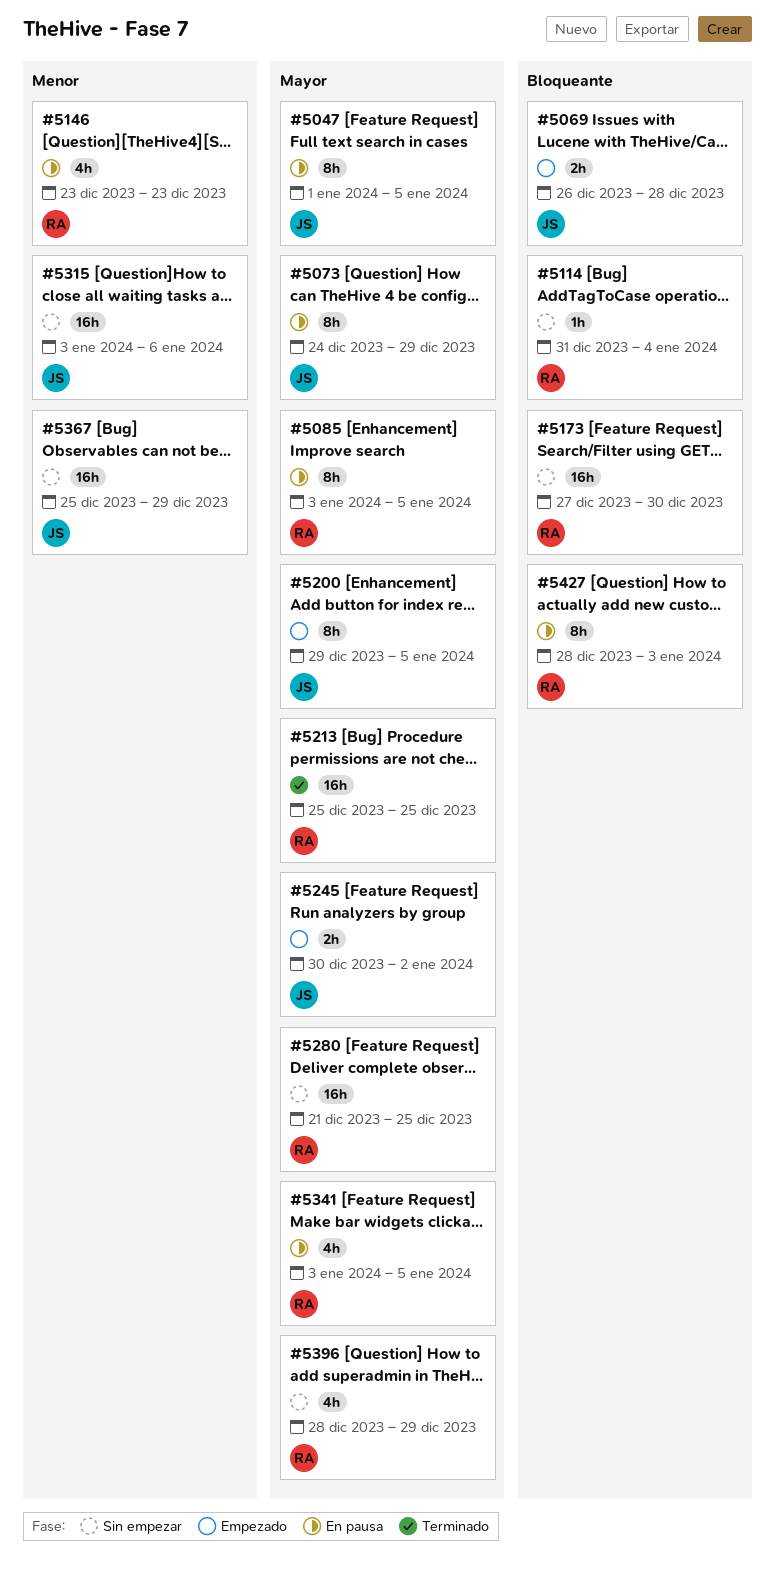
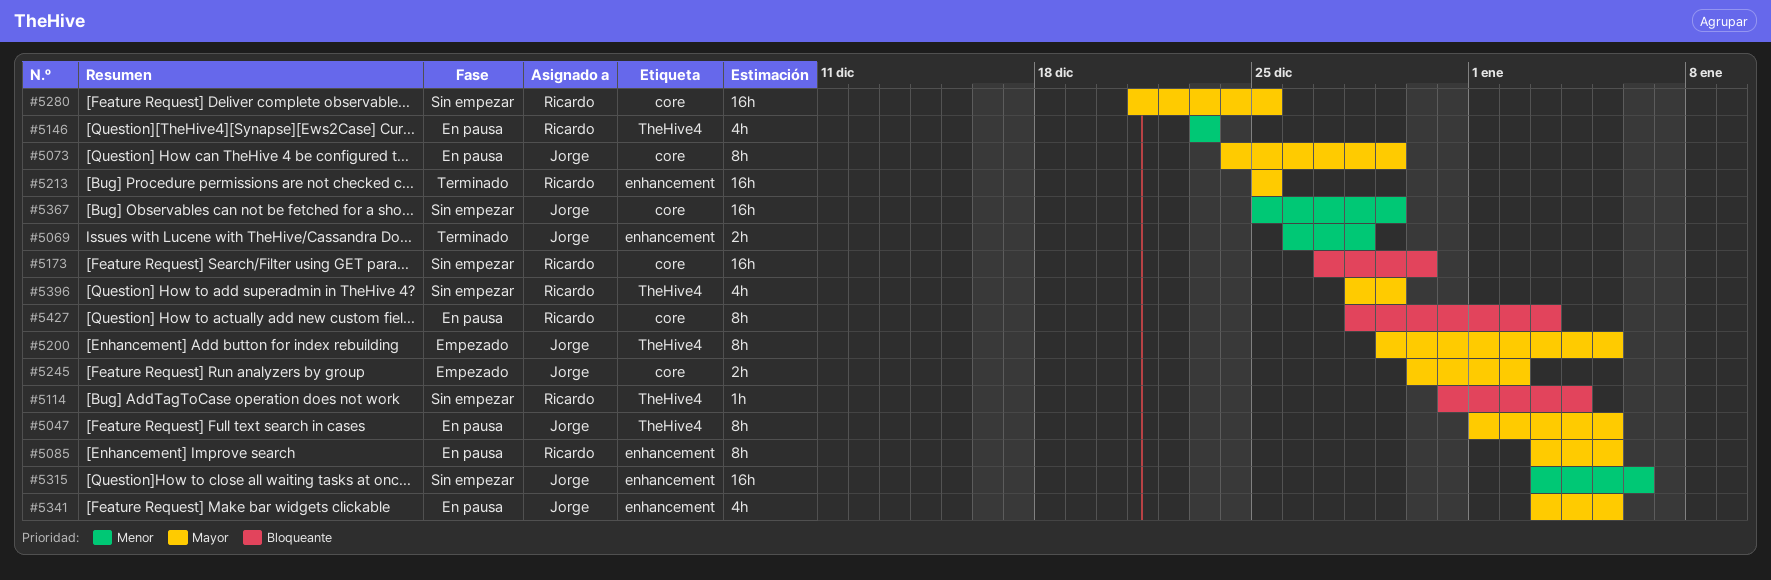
#5069, status: Empezado -> Terminado
#5069, priority: Bloqueante -> Menor
#5341, owner: Ricardo -> Jorge

